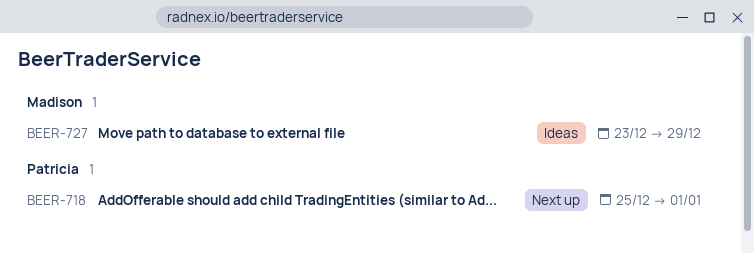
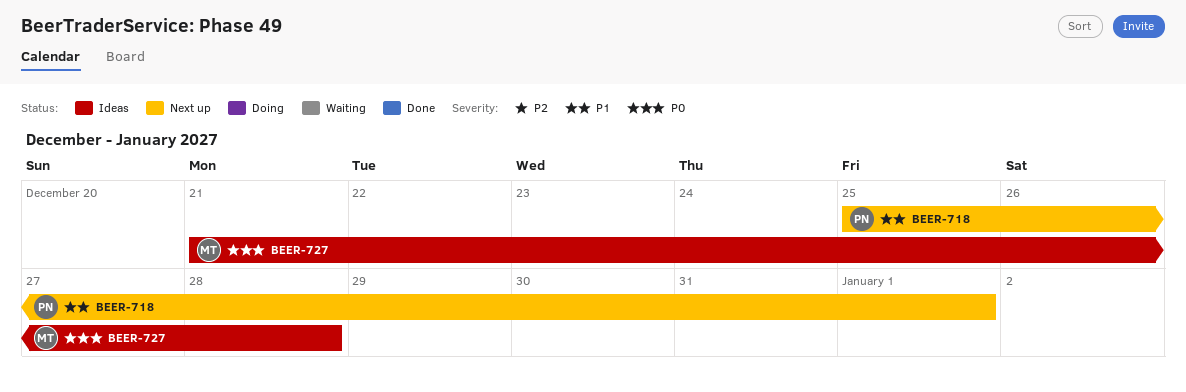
BEER-727, start: Dec 23 -> Dec 21
BEER-727, due: Dec 29 -> Dec 28

